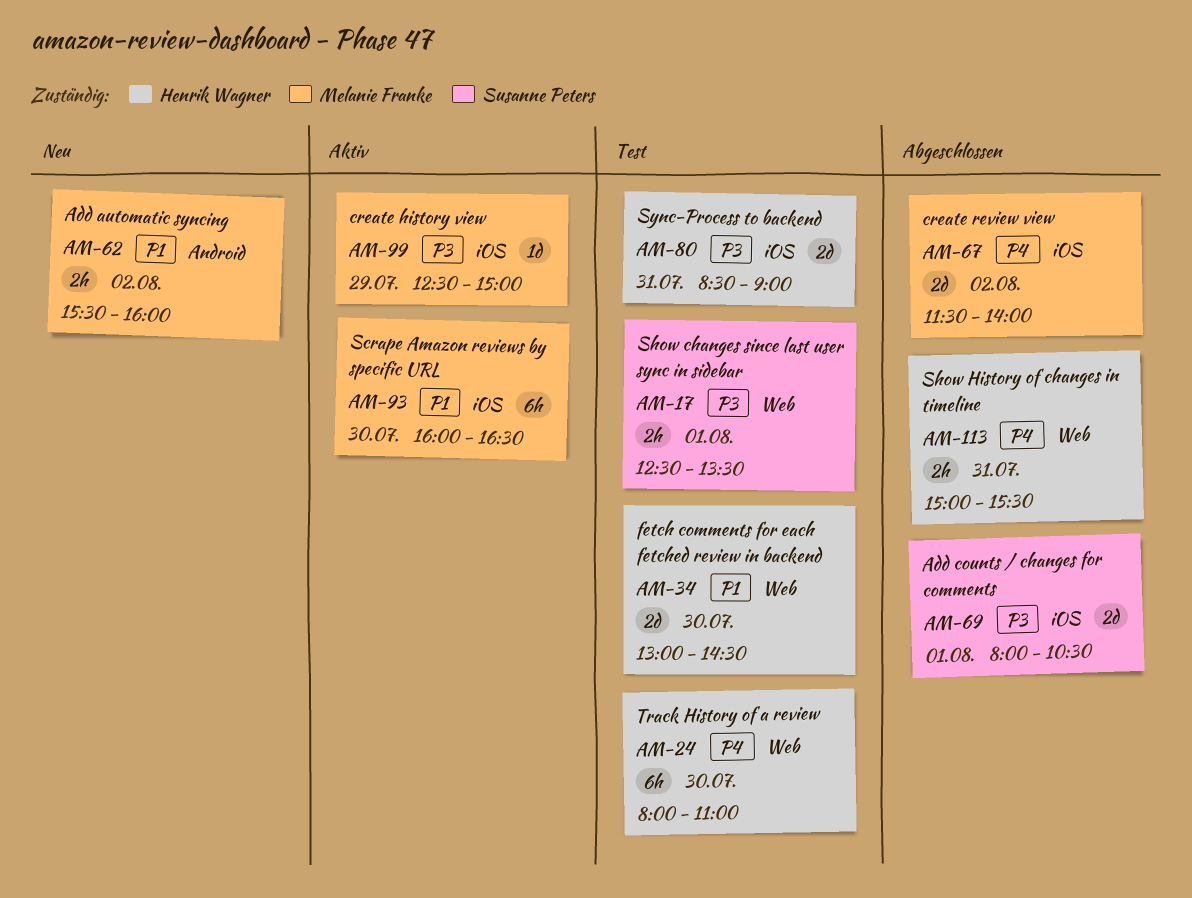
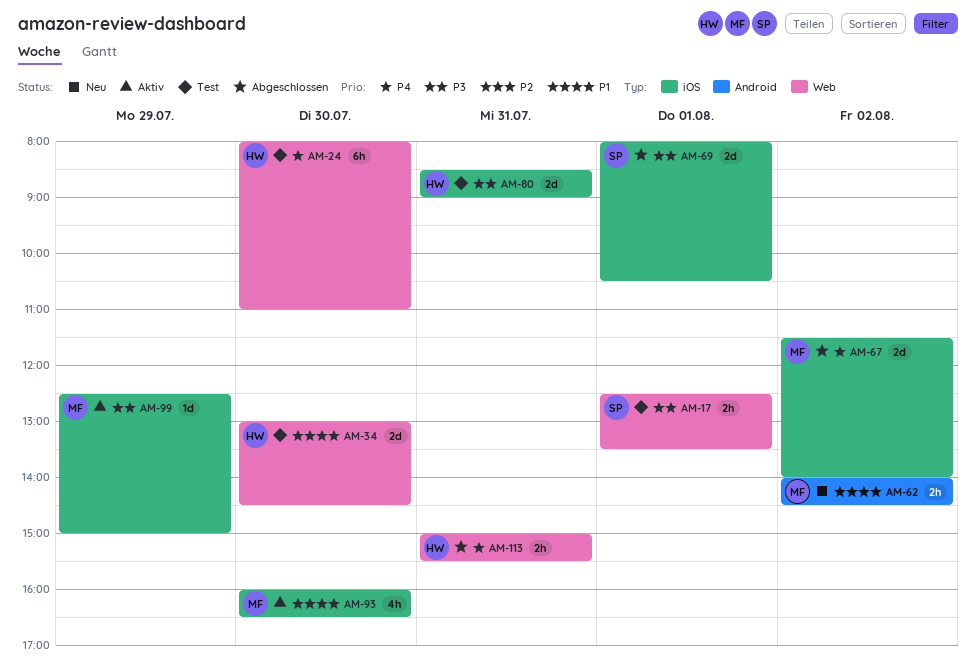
AM-62, begins: 15:30 -> 14:00
AM-62, ends: 16:00 -> 14:30
AM-93, estimate: 6h -> 4h

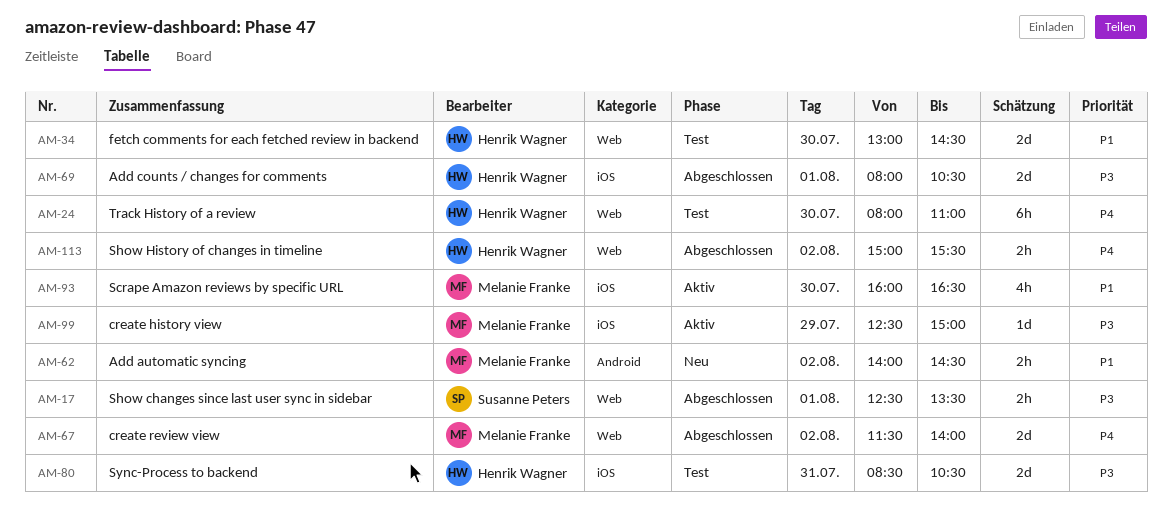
AM-17, status: Test -> Abgeschlossen
AM-67, label: iOS -> Web
AM-69, owner: Susanne Peters -> Henrik Wagner
AM-80, ends: 09:00 -> 10:30
AM-113, day: Jul 31 -> Aug 2

